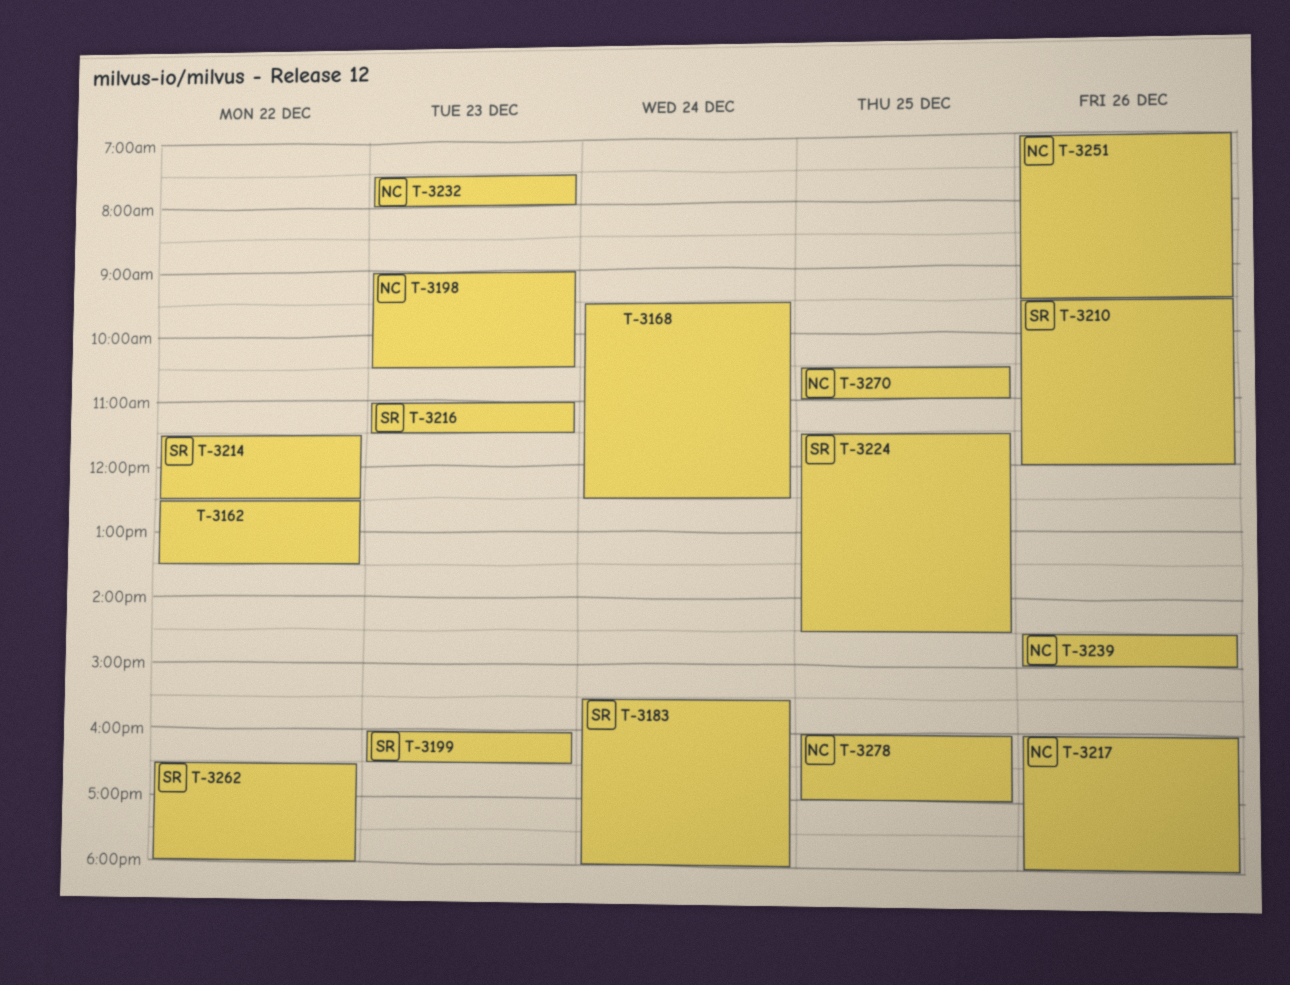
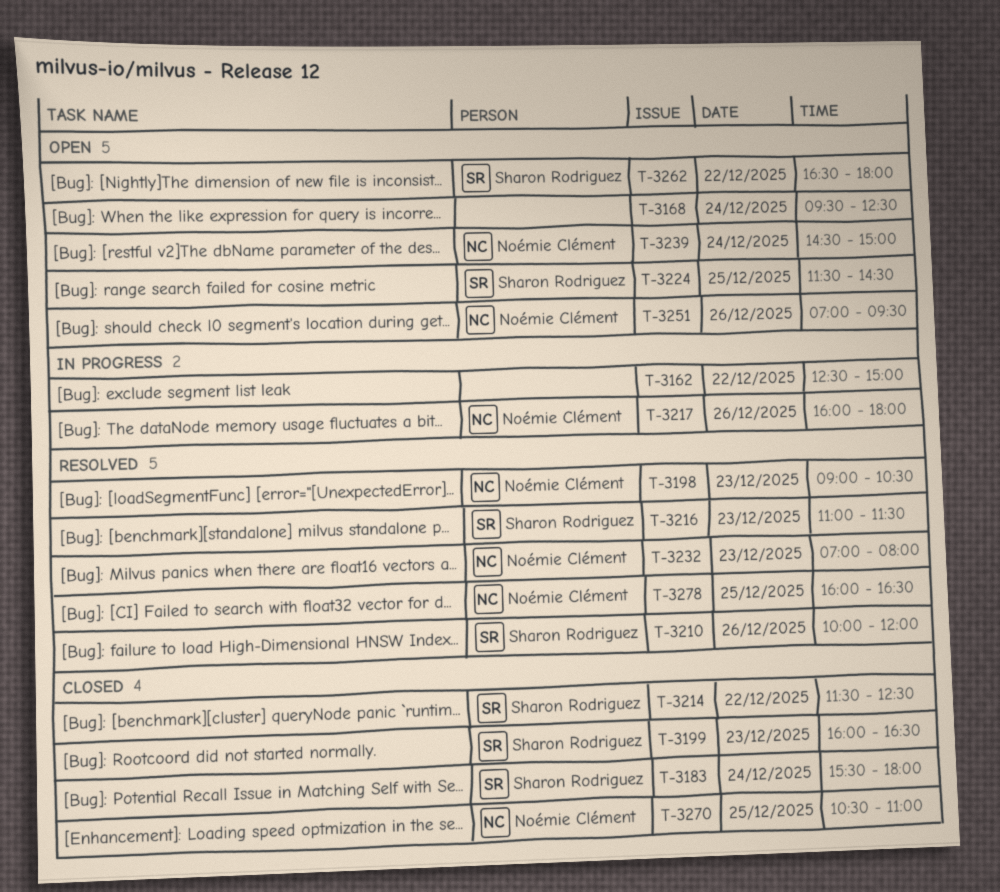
T-3162, ends: 13:30 -> 15:00
T-3210, begins: 09:30 -> 10:00
T-3232, begins: 07:30 -> 07:00
T-3239, day: Dec 26 -> Dec 24
T-3278, ends: 17:00 -> 16:30

